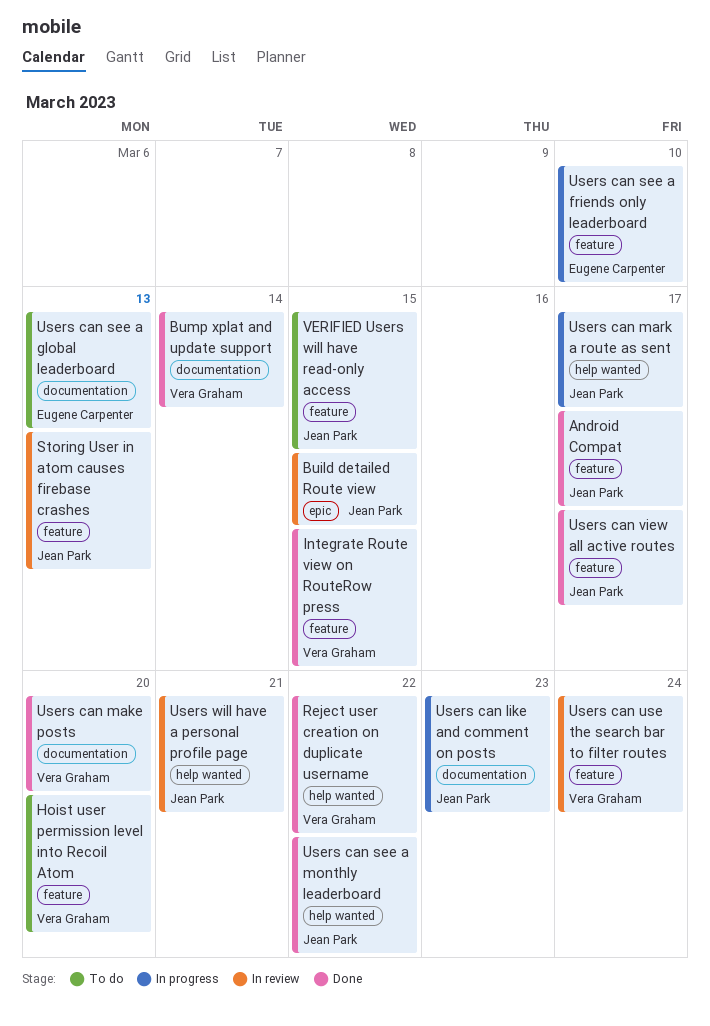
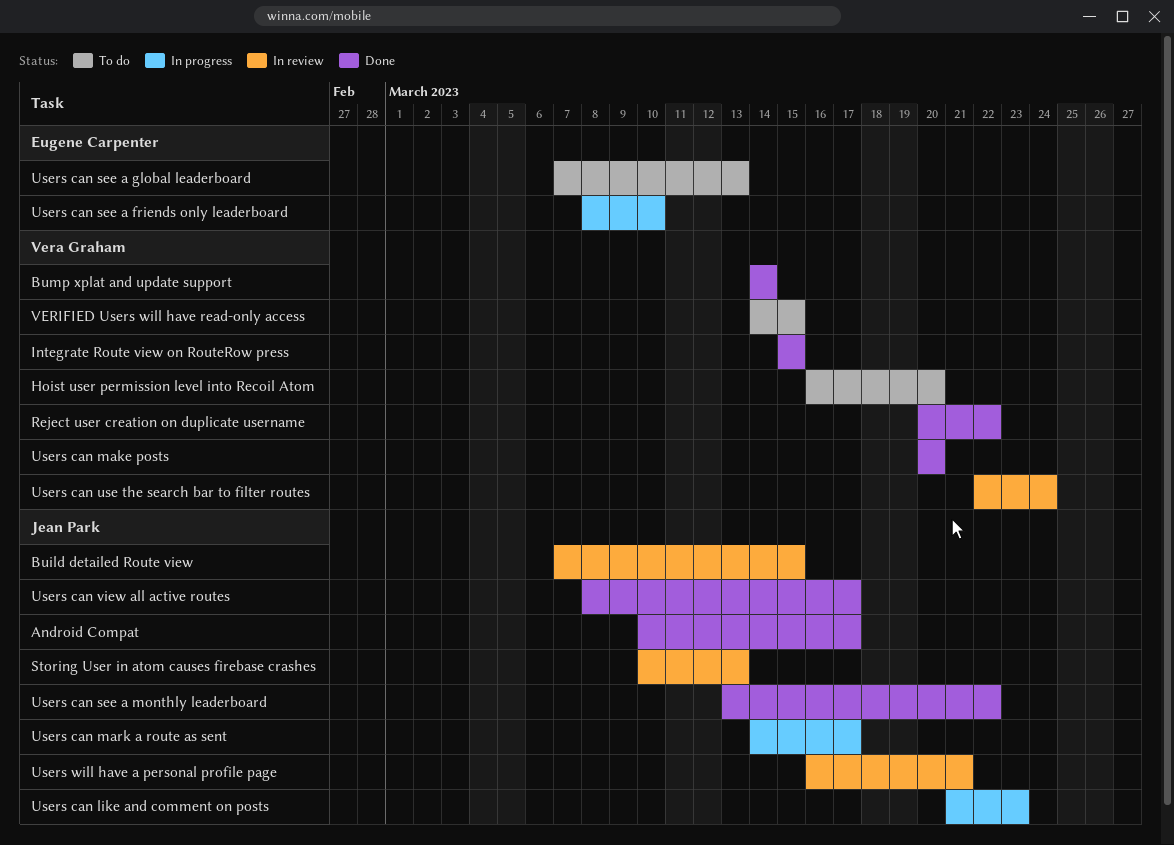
VERIFIED Users will have read-only access, owner: Jean Park -> Vera Graham

